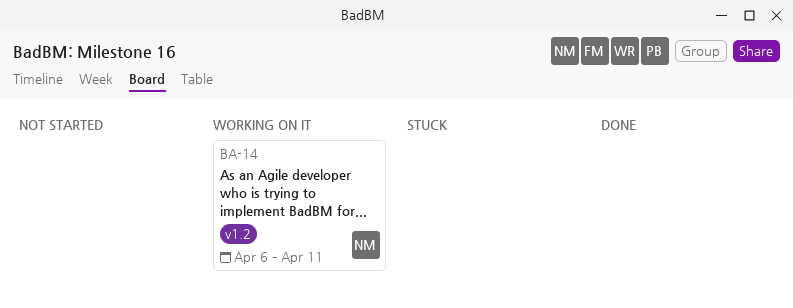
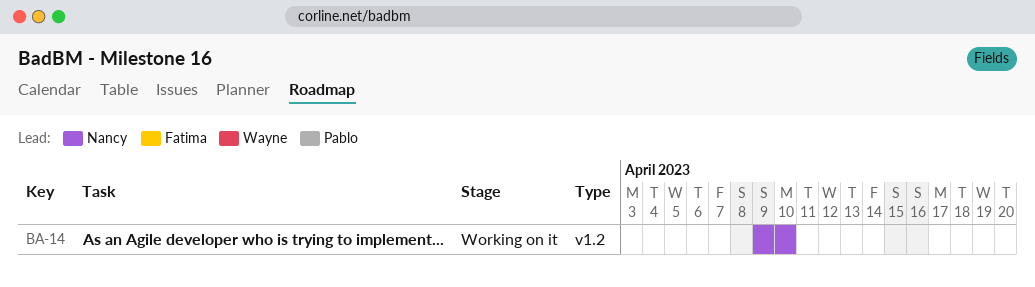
BA-14, start: Apr 6 -> Apr 9
BA-14, due: Apr 11 -> Apr 10

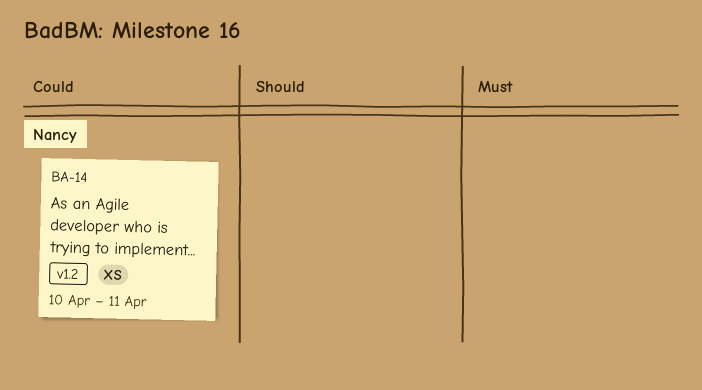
BA-14, start: Apr 9 -> Apr 10
BA-14, due: Apr 10 -> Apr 11

